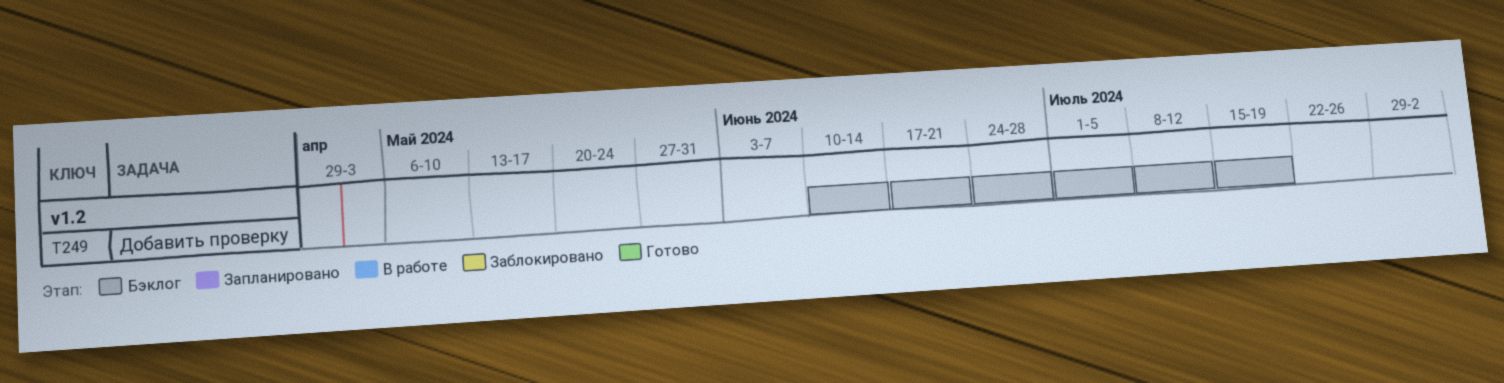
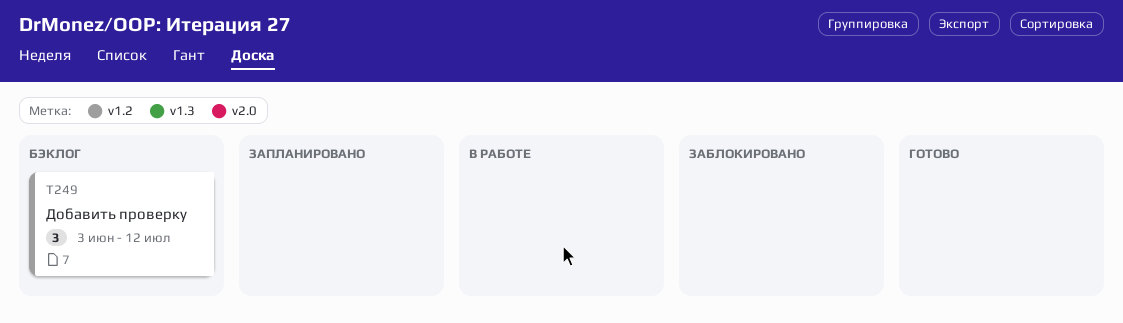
T249, start: Jun 10 -> Jun 3
T249, due: Jul 19 -> Jul 12

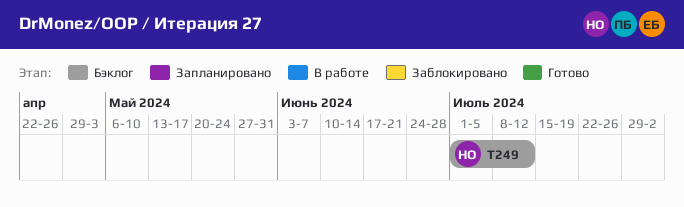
T249, start: Jun 3 -> Jul 1

